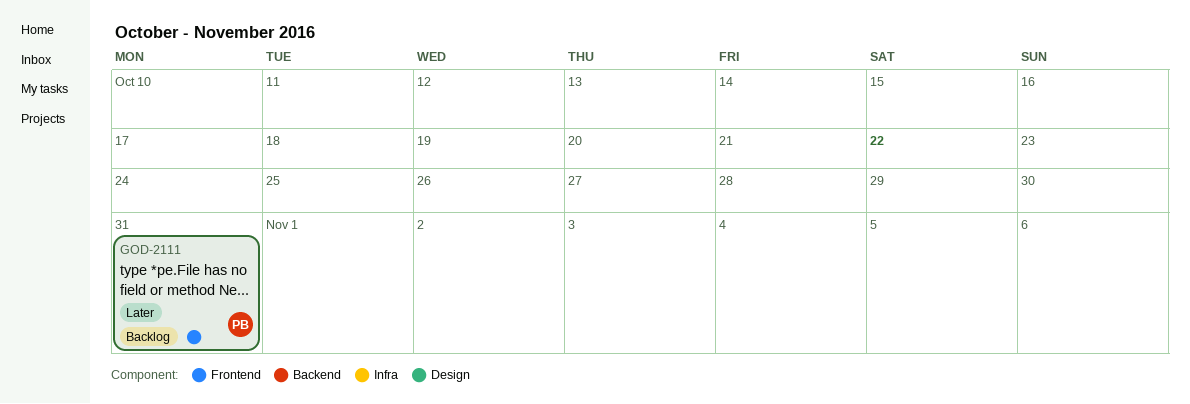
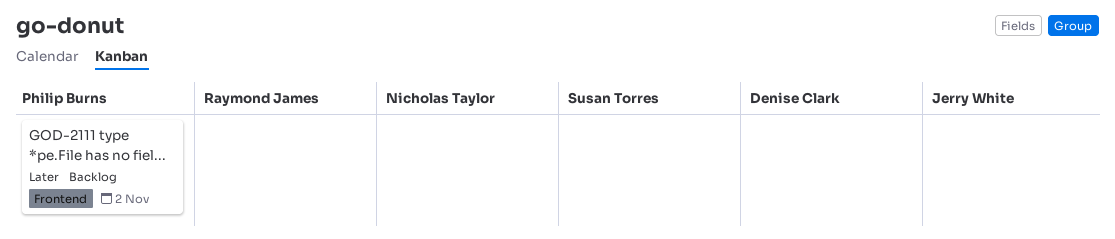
GOD-2111, due: Oct 31 -> Nov 2

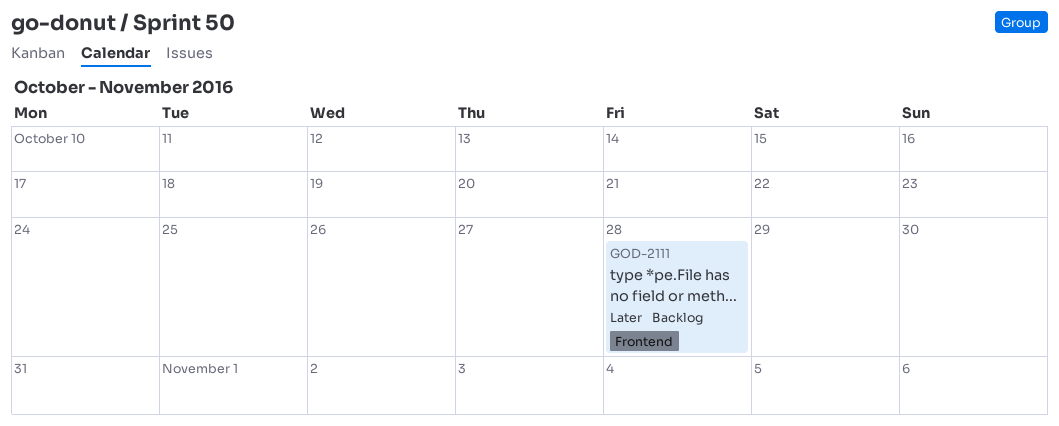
GOD-2111, due: Nov 2 -> Oct 28

